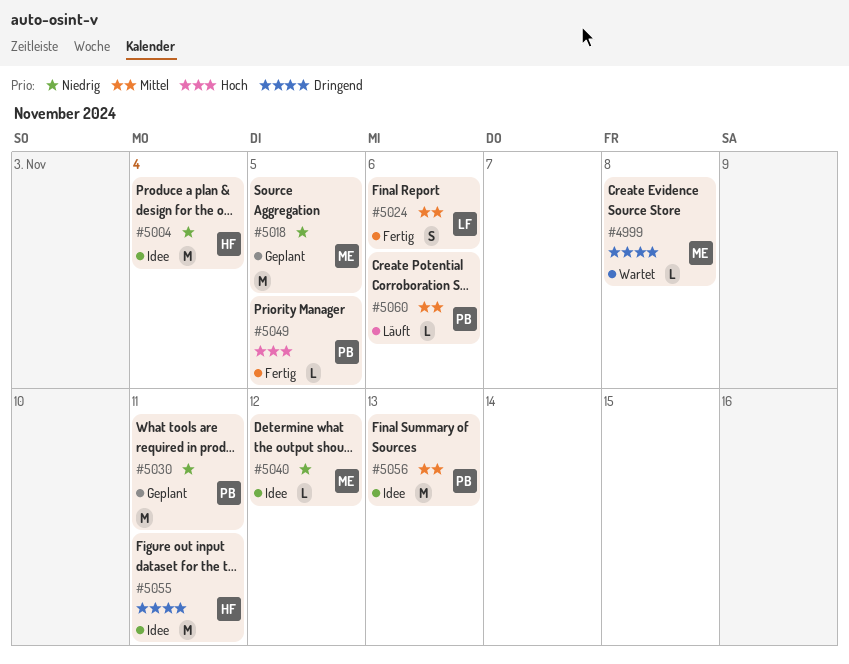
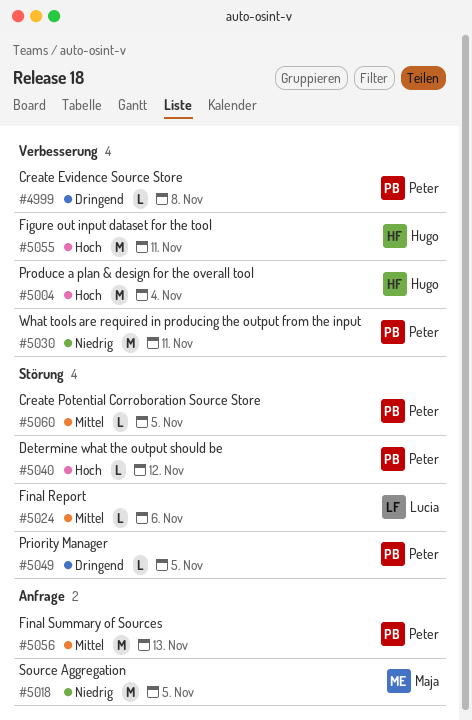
#4999, owner: Maja -> Peter
#5004, priority: Niedrig -> Hoch
#5024, estimate: S -> L
#5040, owner: Maja -> Peter
#5040, priority: Niedrig -> Hoch
#5049, priority: Hoch -> Dringend
#5055, priority: Dringend -> Hoch
#5060, due: Nov 6 -> Nov 5

